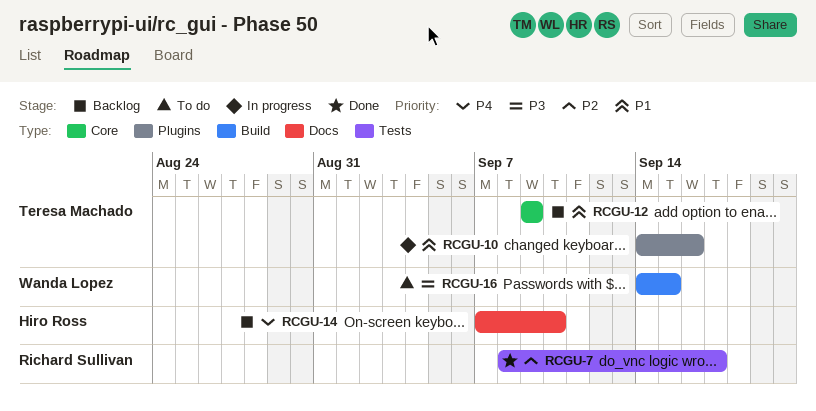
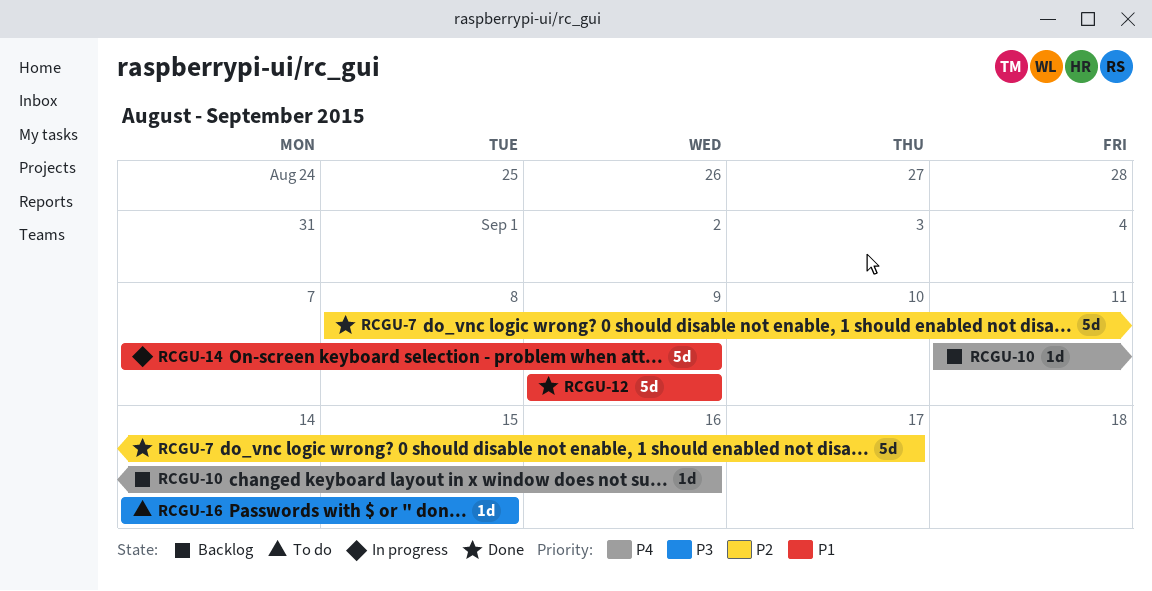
RCGU-10, status: In progress -> Backlog
RCGU-10, priority: P1 -> P4
RCGU-10, start: Sep 14 -> Sep 11
RCGU-12, status: Backlog -> Done
RCGU-14, status: Backlog -> In progress
RCGU-14, priority: P4 -> P1
RCGU-14, due: Sep 10 -> Sep 9

